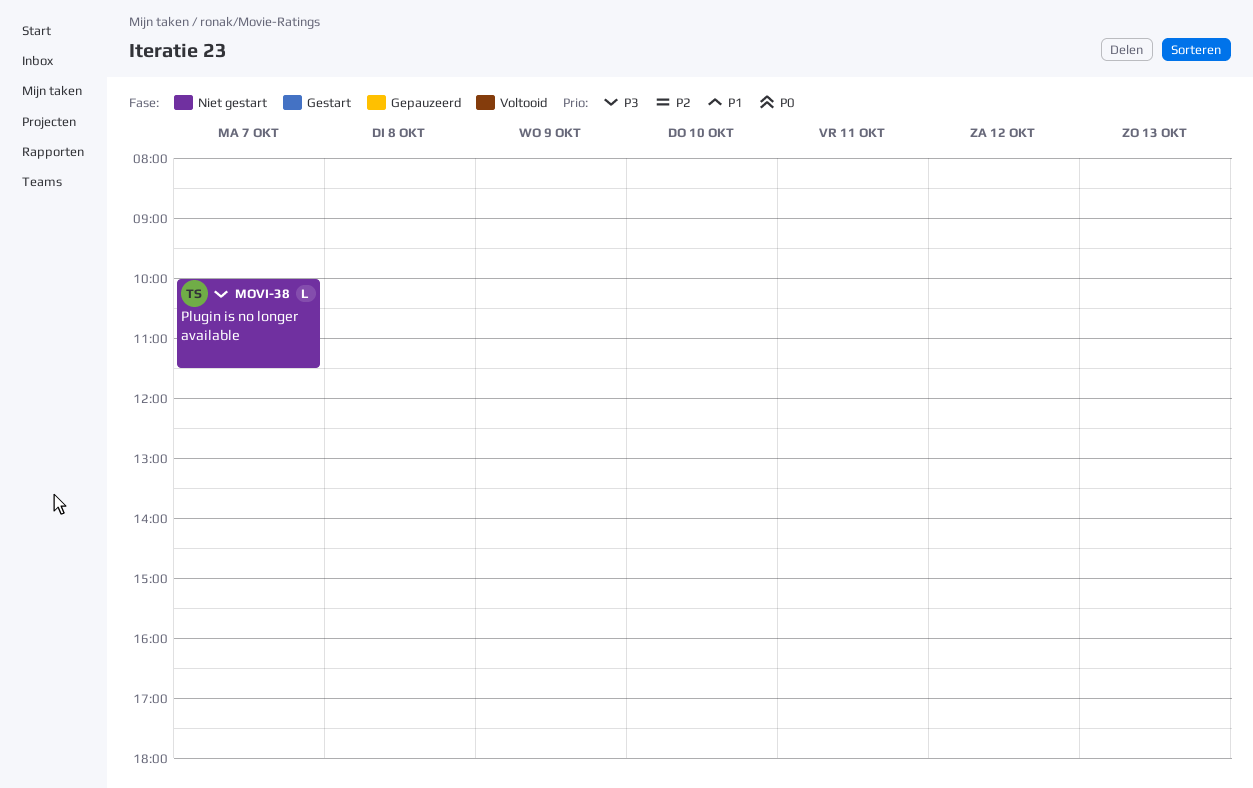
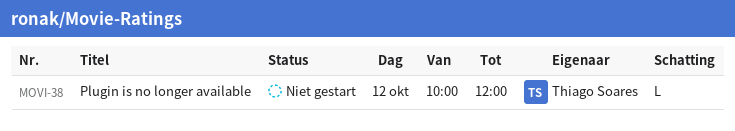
MOVI-38, day: Oct 7 -> Oct 12
MOVI-38, ends: 11:30 -> 12:00

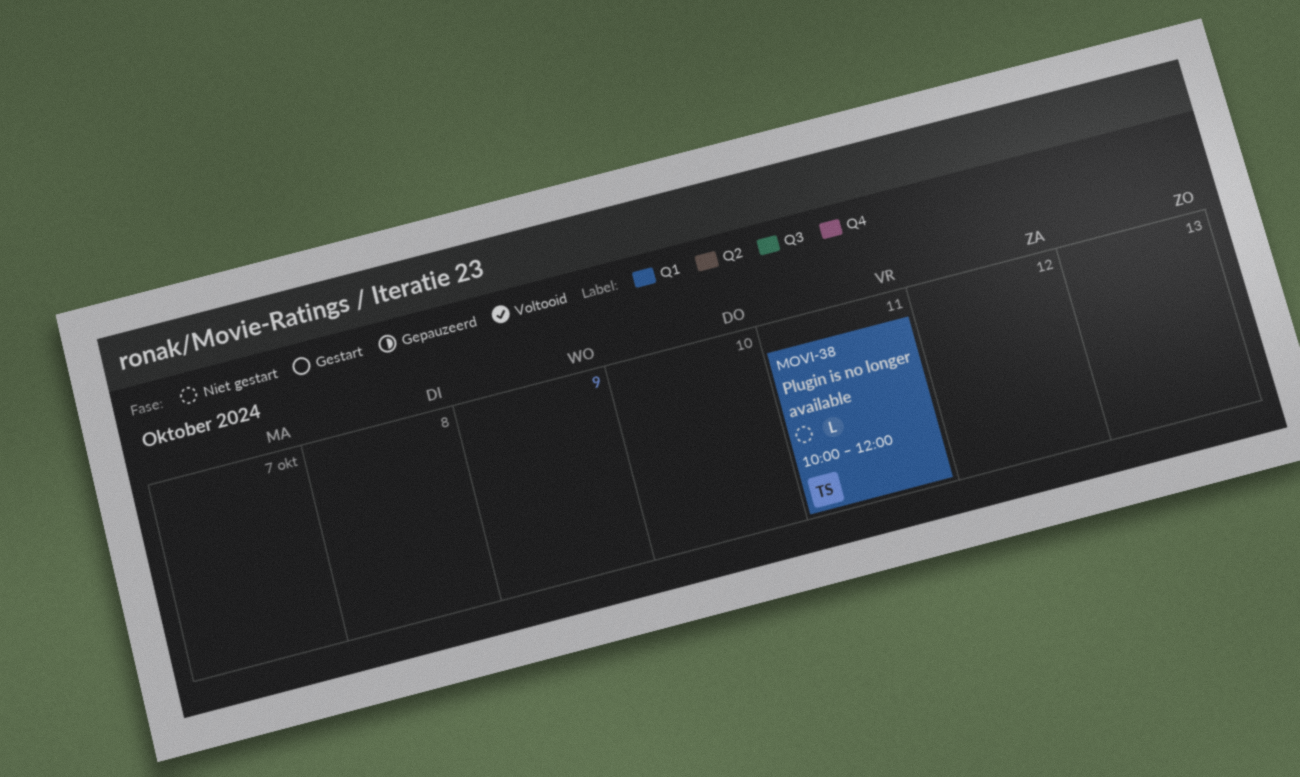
MOVI-38, day: Oct 12 -> Oct 11

